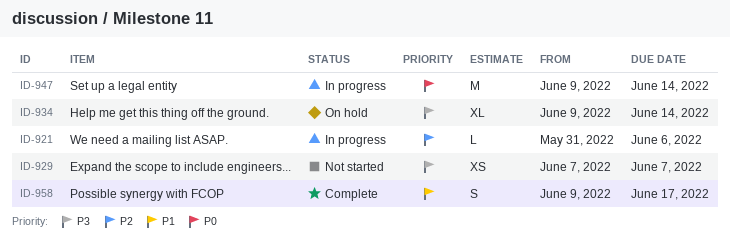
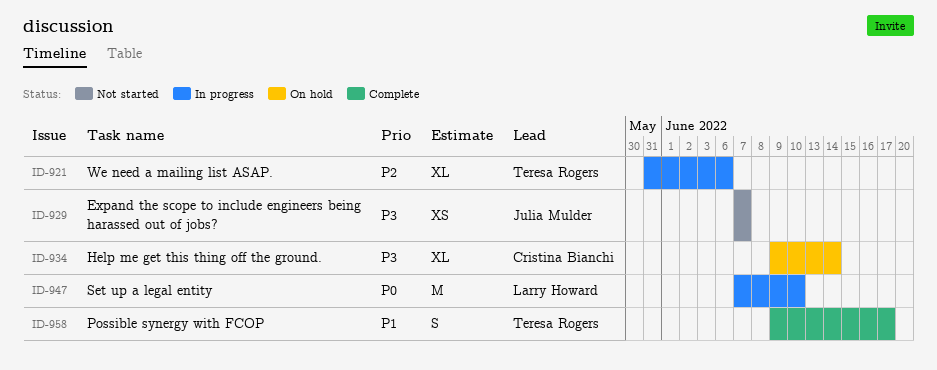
ID-921, estimate: L -> XL
ID-947, start: Jun 9 -> Jun 7
ID-947, due: Jun 14 -> Jun 10

